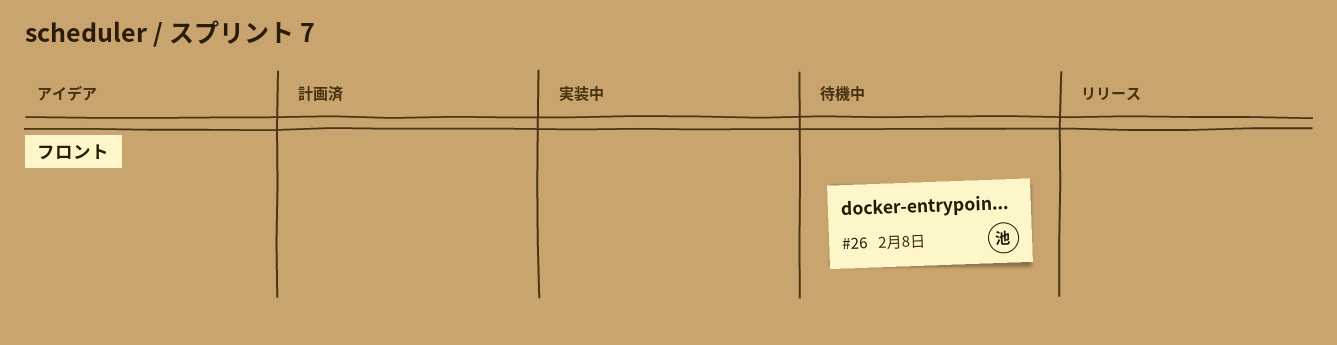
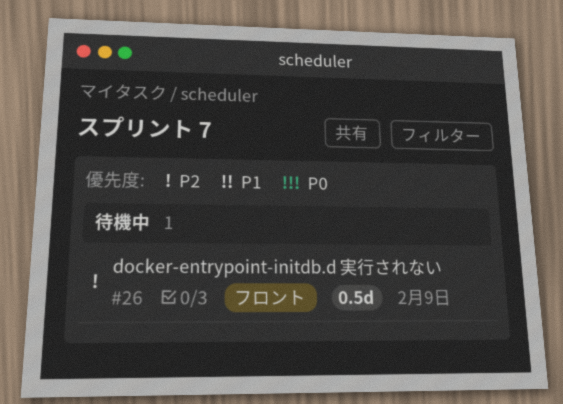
#26, due: Feb 8 -> Feb 9

